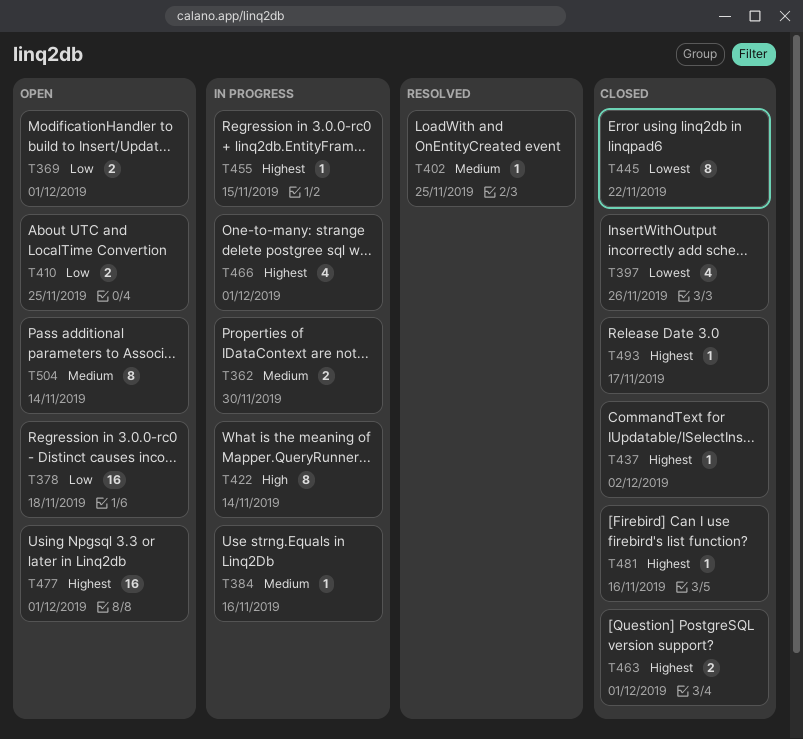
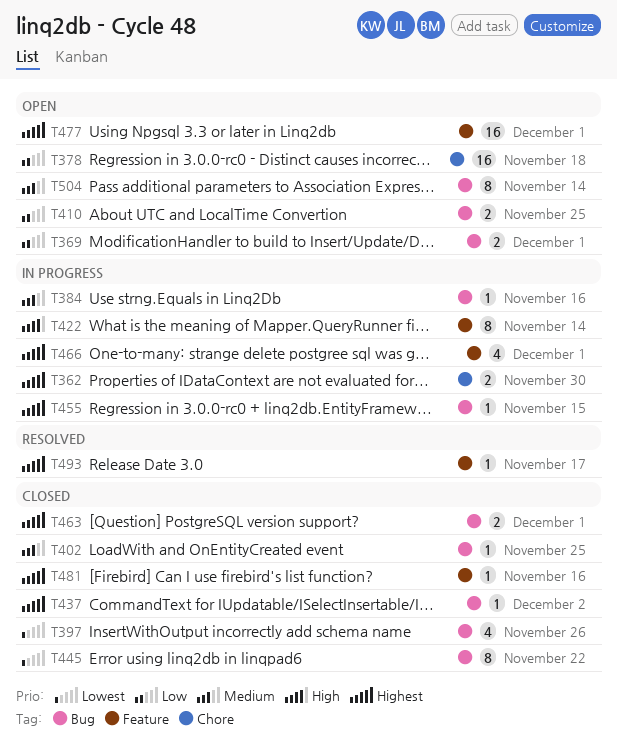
T362, priority: Medium -> Highest
T402, status: Resolved -> Closed
T493, status: Closed -> Resolved

